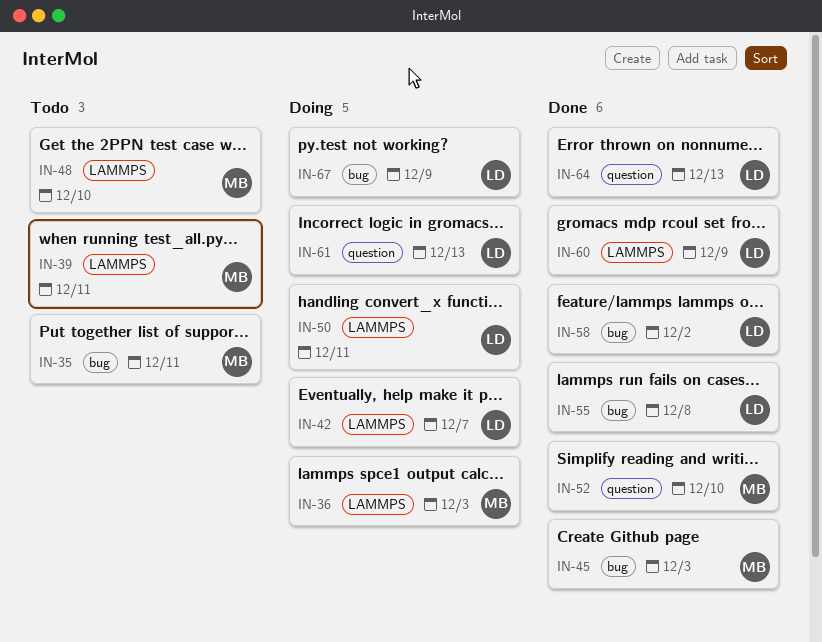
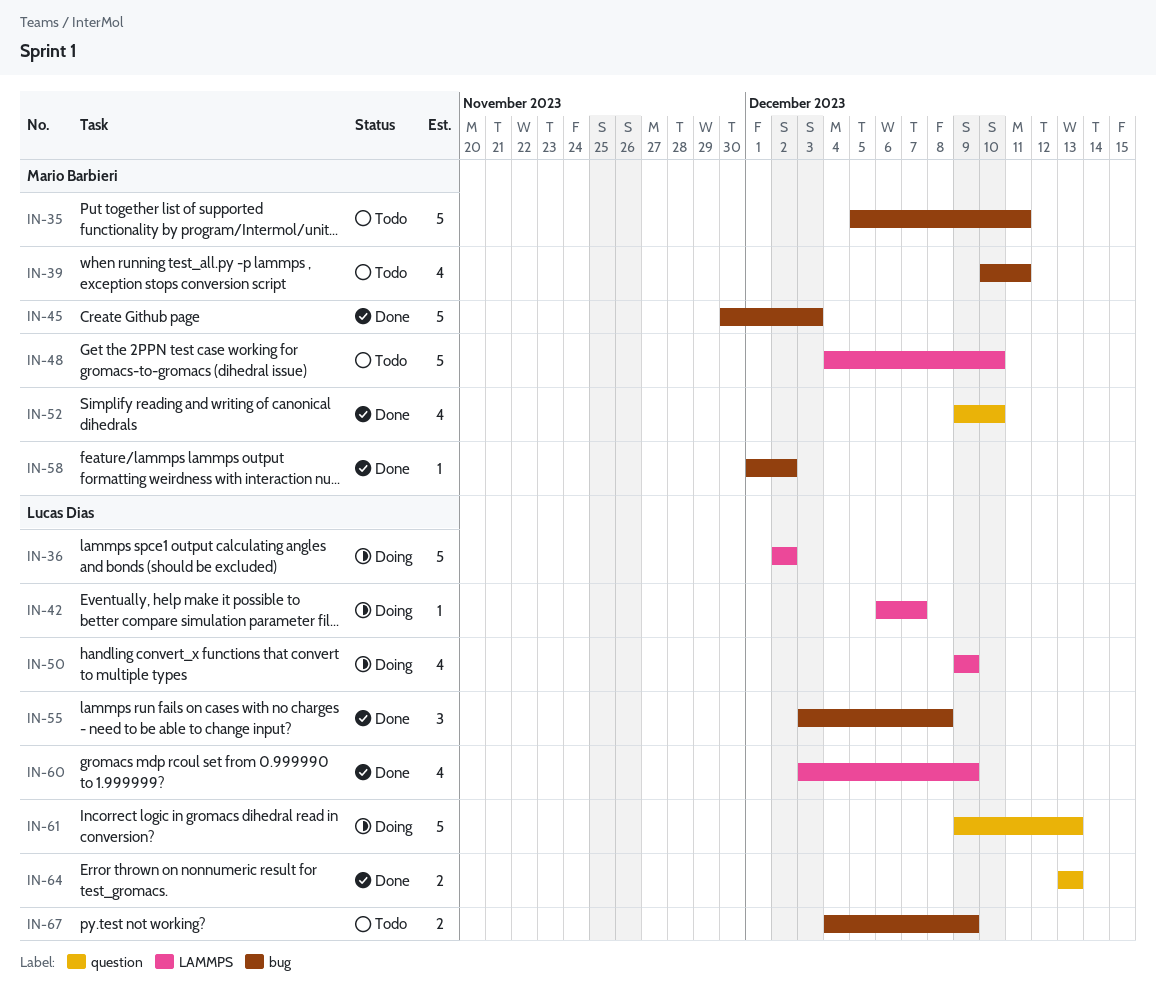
IN-36, owner: Mario Barbieri -> Lucas Dias
IN-36, due: Dec 3 -> Dec 2
IN-39, label: LAMMPS -> bug
IN-50, due: Dec 11 -> Dec 9
IN-58, owner: Lucas Dias -> Mario Barbieri
IN-67, status: Doing -> Todo

